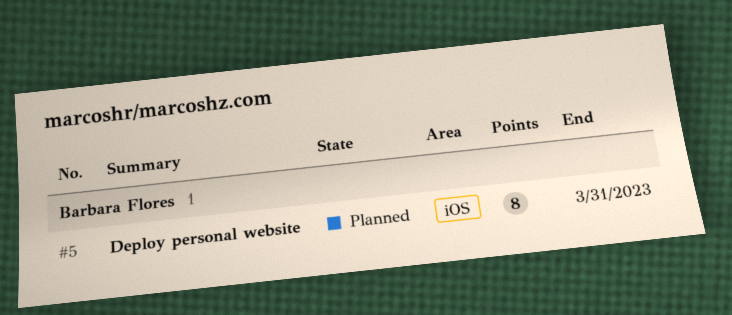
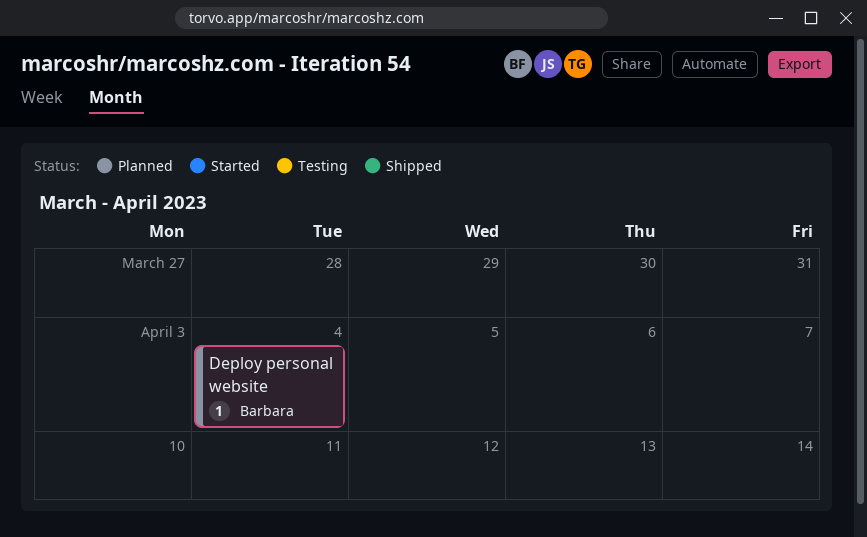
Deploy personal website, estimate: 8 -> 1
Deploy personal website, due: Mar 31 -> Apr 4

